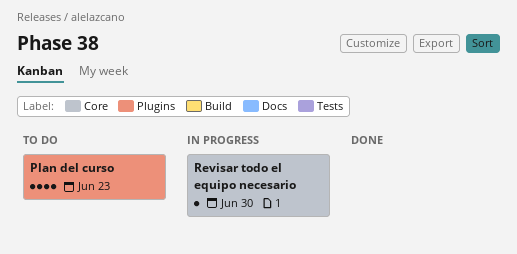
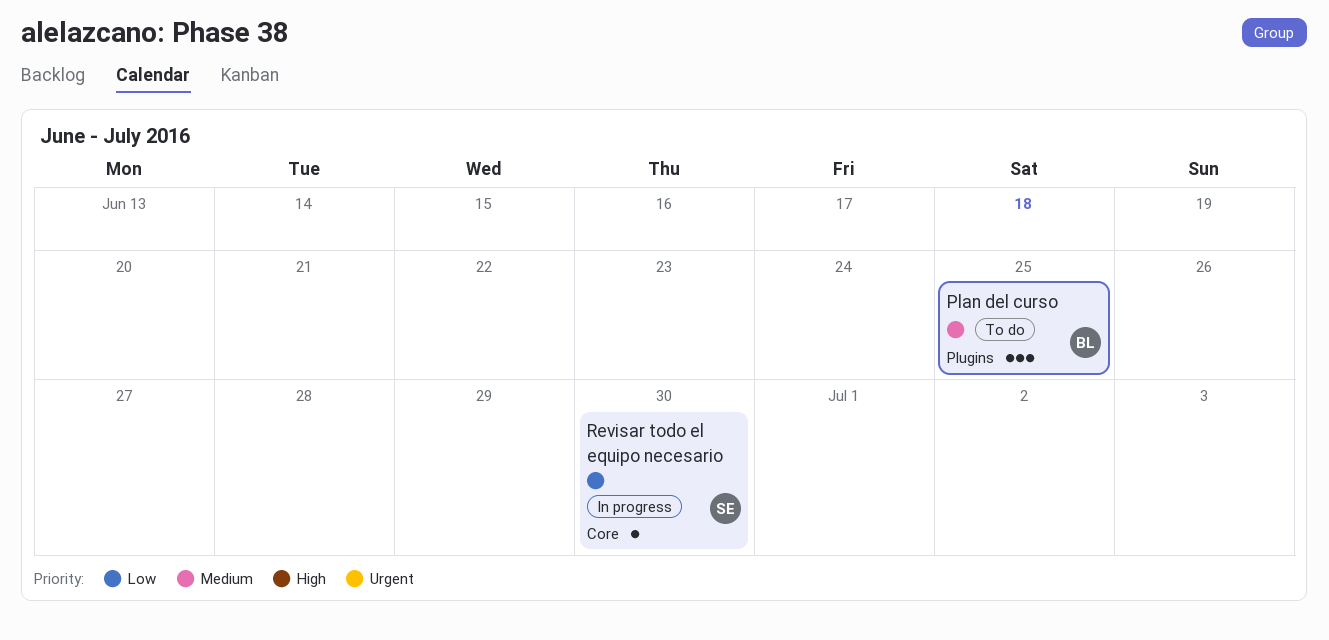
Plan del curso, estimate: 4 -> 3
Plan del curso, due: Jun 23 -> Jun 25

